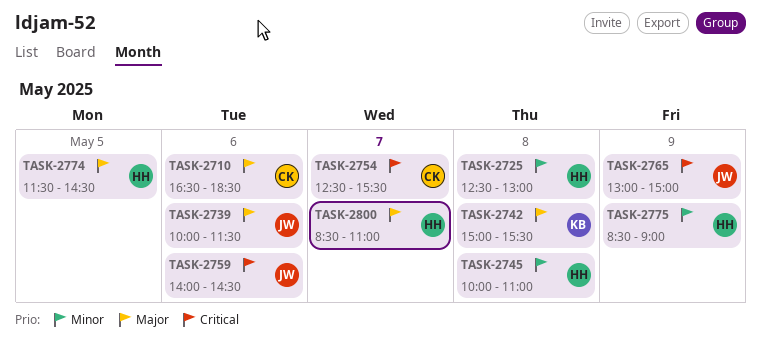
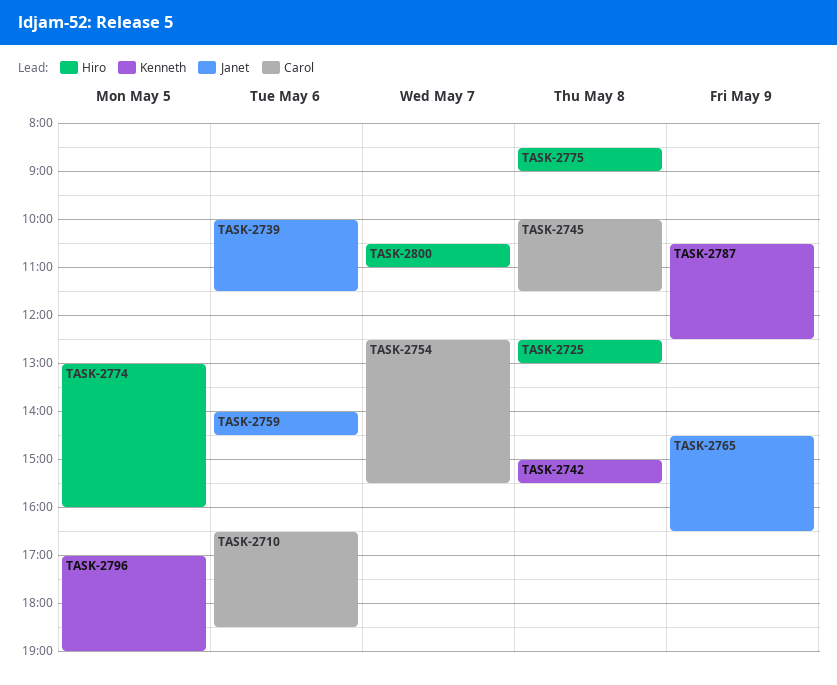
TASK-2745, owner: Hiro -> Carol
TASK-2745, ends: 11:00 -> 11:30
TASK-2765, begins: 13:00 -> 14:30
TASK-2765, ends: 15:00 -> 16:30
TASK-2774, begins: 11:30 -> 13:00
TASK-2774, ends: 14:30 -> 16:00
TASK-2775, day: May 9 -> May 8
TASK-2787: none -> present
TASK-2796: none -> present
TASK-2800, begins: 08:30 -> 10:30

